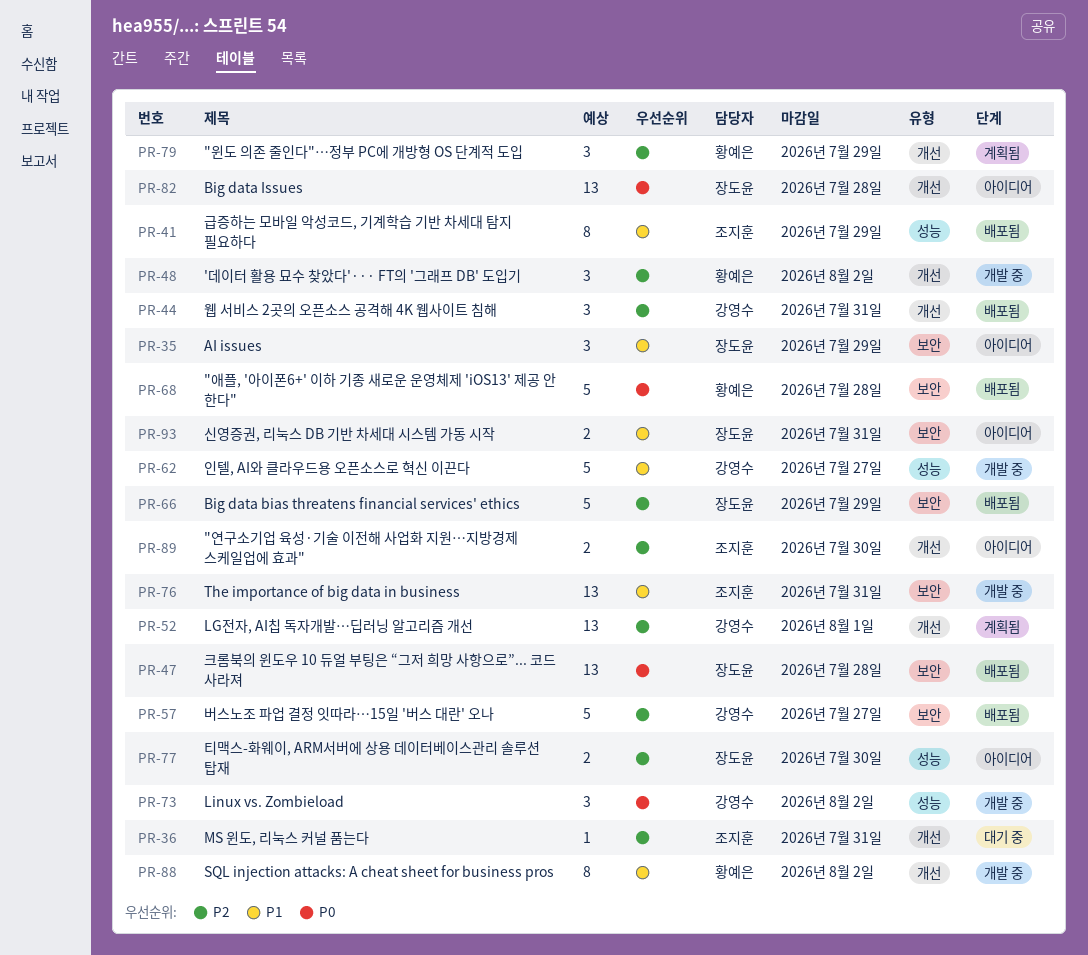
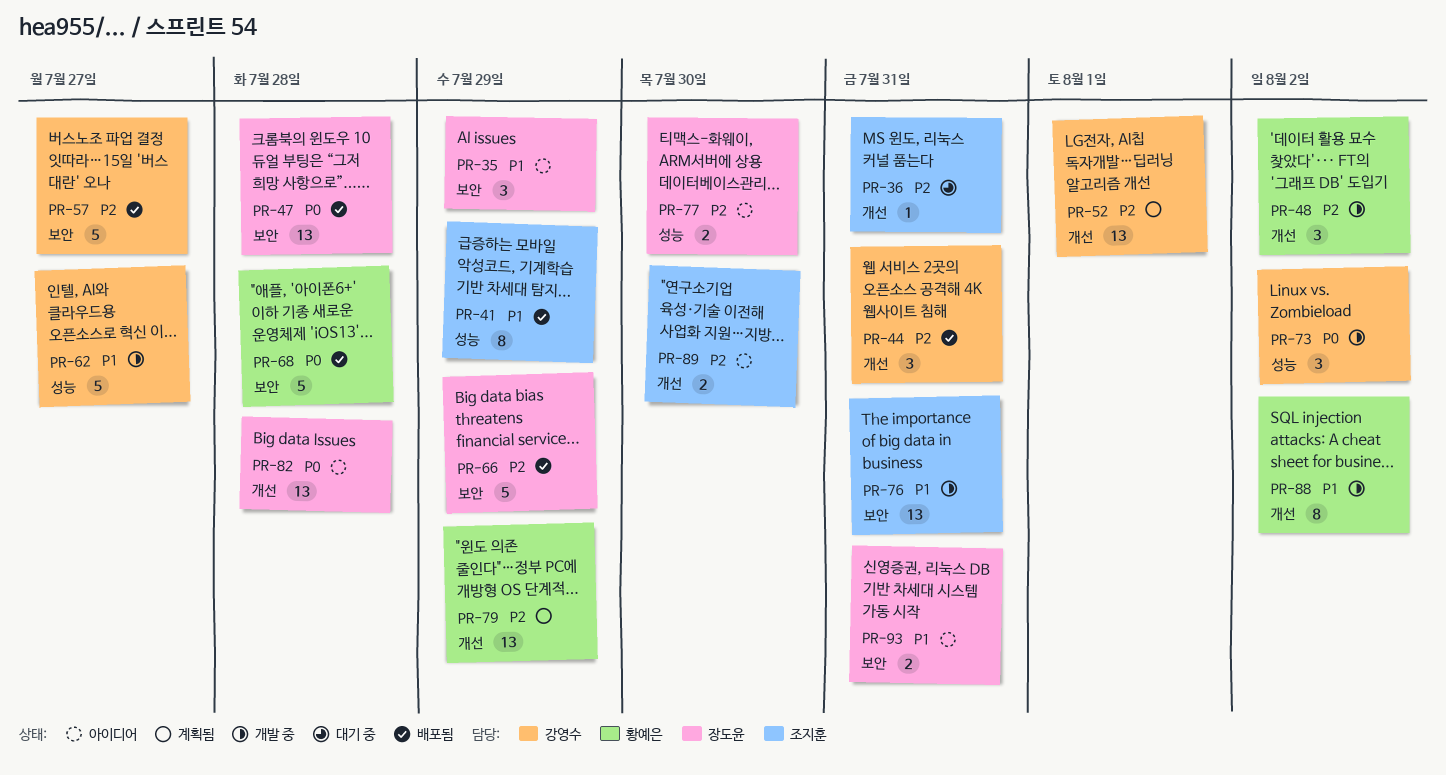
PR-79, estimate: 3 -> 13

